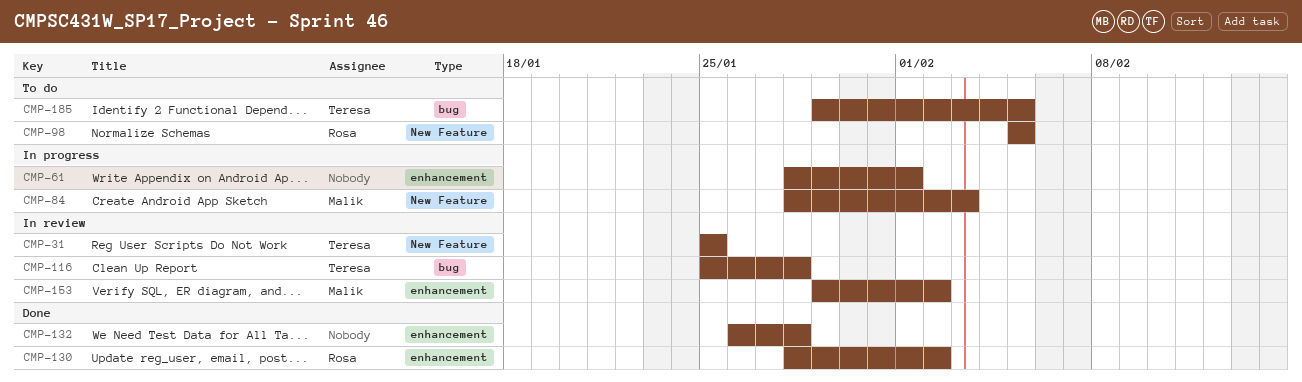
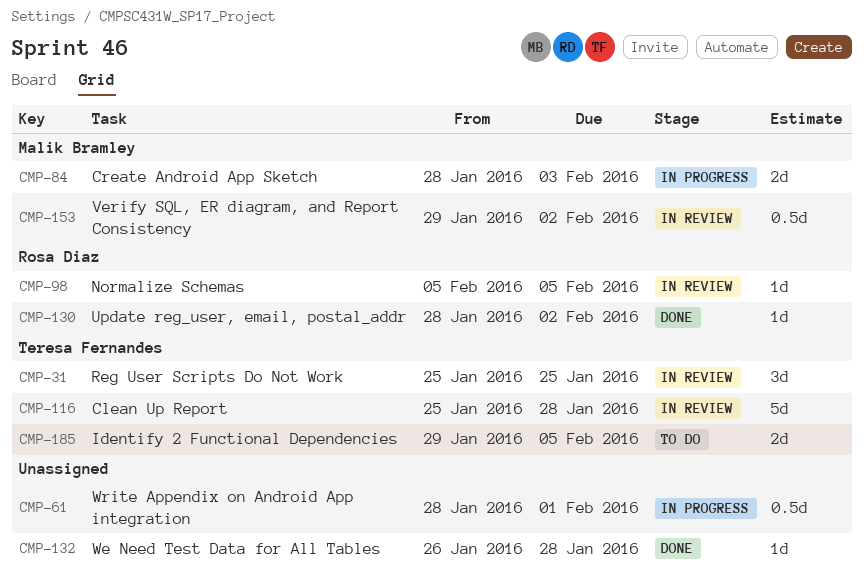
CMP-98, status: To do -> In review

